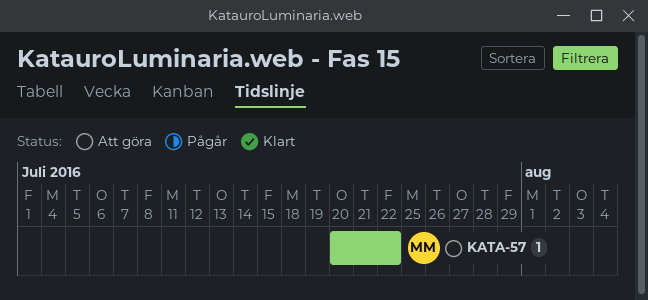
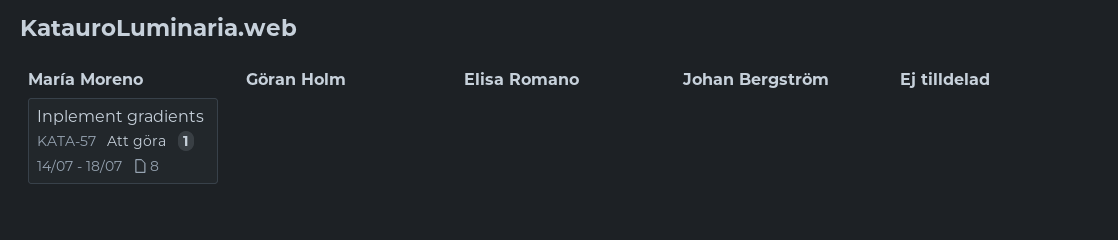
KATA-57, start: Jul 20 -> Jul 14
KATA-57, due: Jul 22 -> Jul 18

